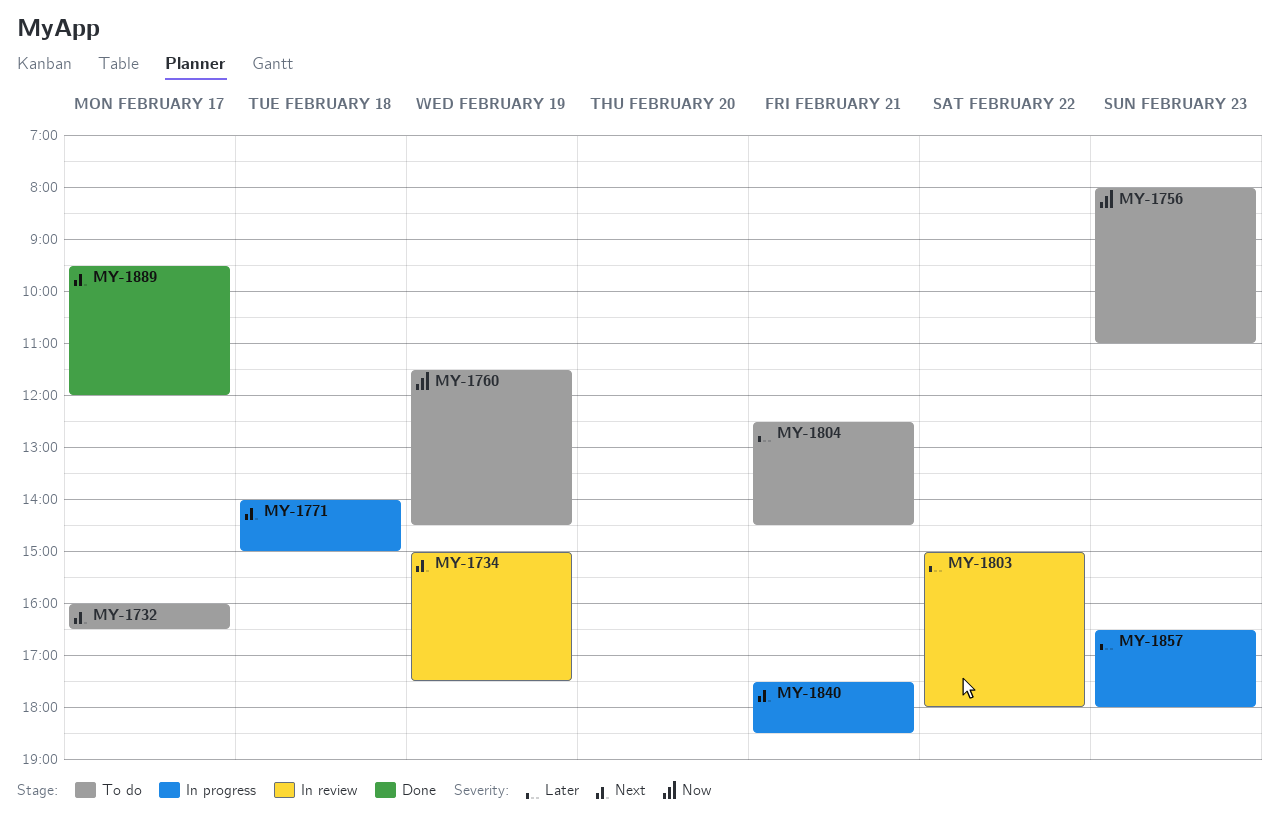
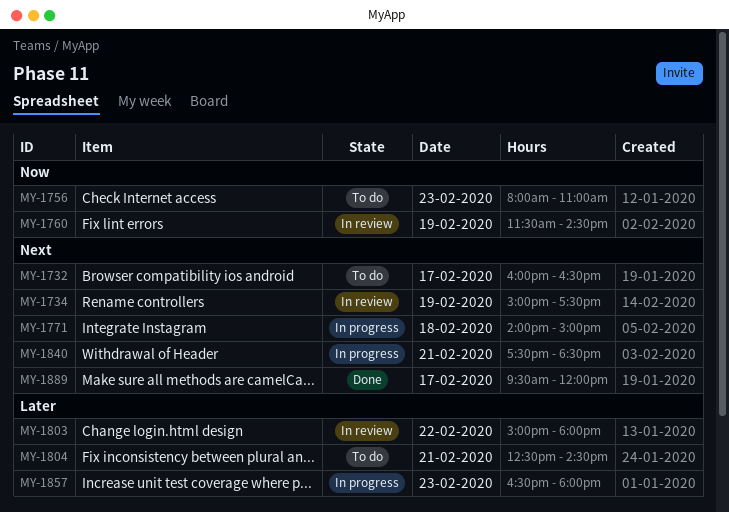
MY-1760, status: To do -> In review

